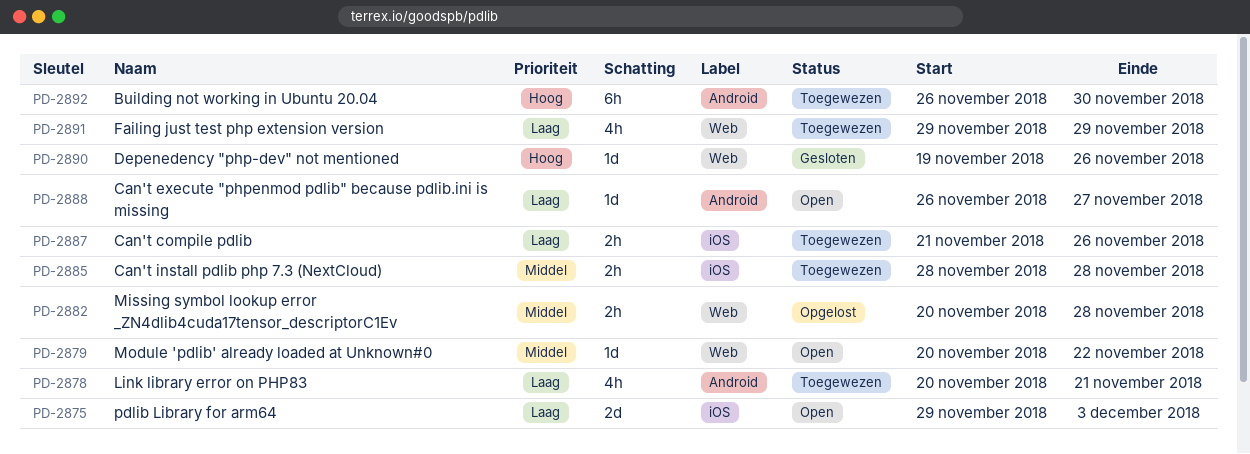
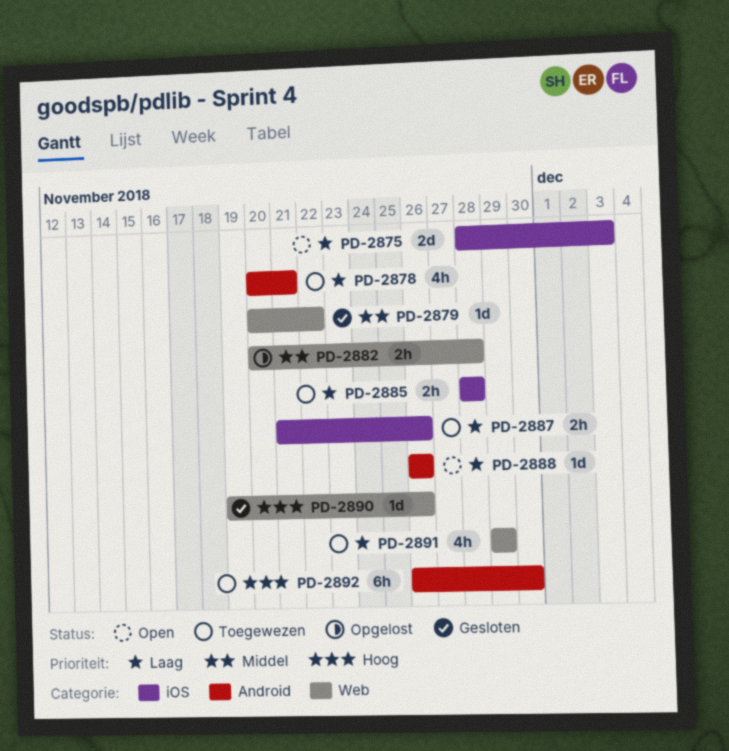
PD-2875, start: Nov 29 -> Nov 28
PD-2879, status: Open -> Gesloten
PD-2885, priority: Middel -> Laag
PD-2888, due: Nov 27 -> Nov 26

